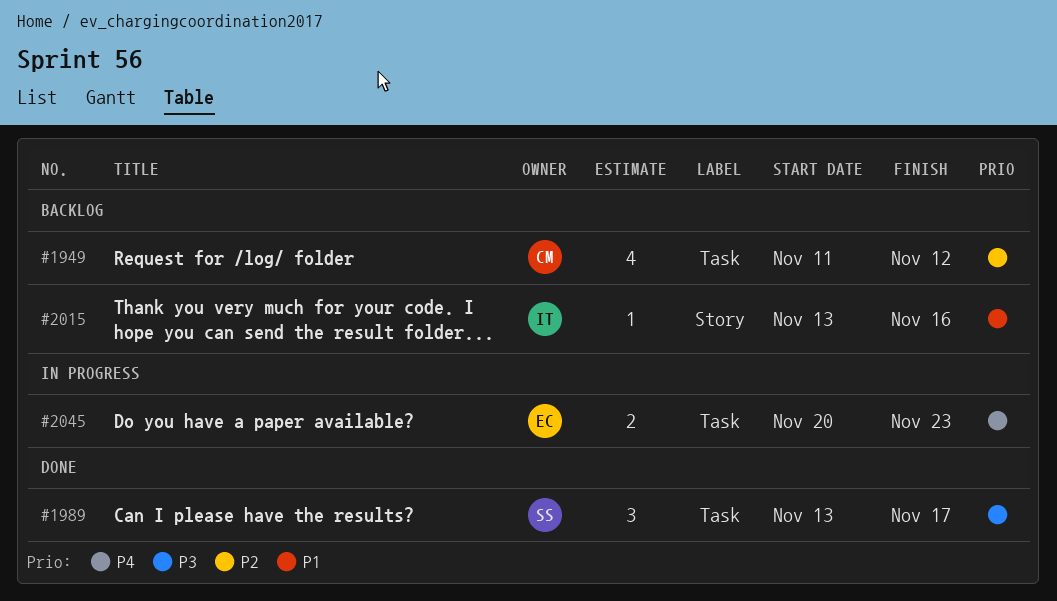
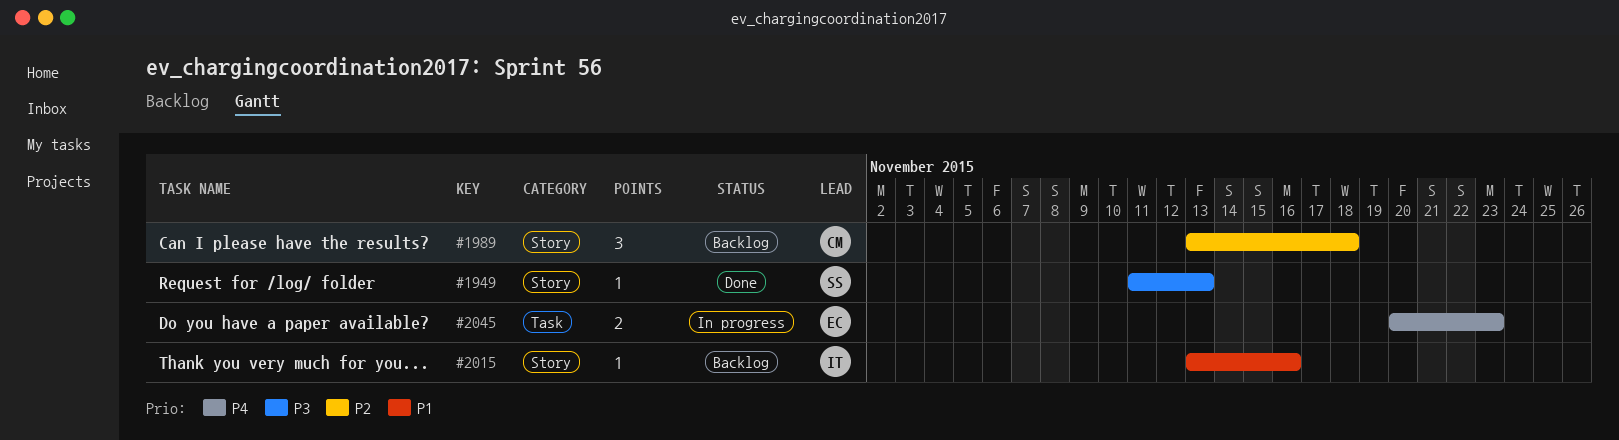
#1949, status: Backlog -> Done
#1949, owner: CM -> SS
#1949, priority: P2 -> P3
#1949, label: Task -> Story
#1949, estimate: 4 -> 1
#1949, due: Nov 12 -> Nov 13
#1989, status: Done -> Backlog
#1989, owner: SS -> CM
#1989, priority: P3 -> P2
#1989, label: Task -> Story
#1989, due: Nov 17 -> Nov 18

